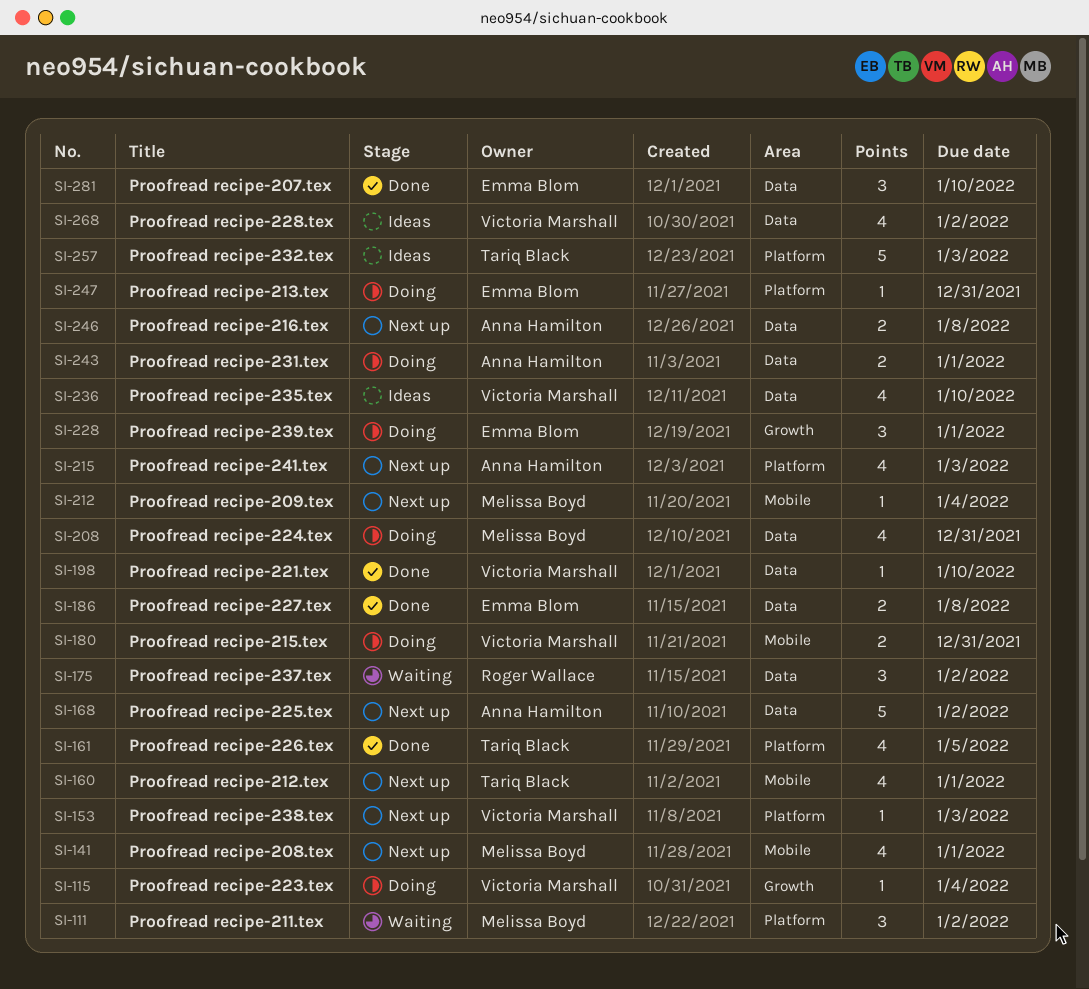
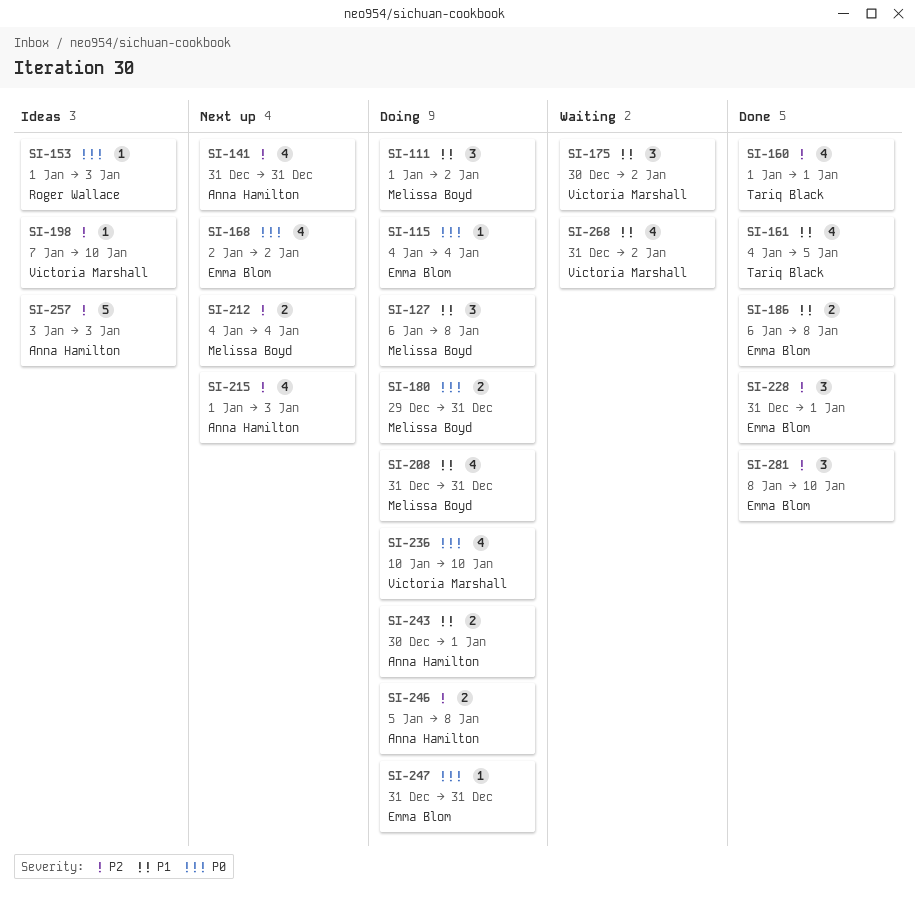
SI-111, status: Waiting -> Doing
SI-115, owner: Victoria Marshall -> Emma Blom
SI-127: none -> present
SI-141, owner: Melissa Boyd -> Anna Hamilton
SI-141, due: Jan 1 -> Dec 31
SI-153, status: Next up -> Ideas
SI-153, owner: Victoria Marshall -> Roger Wallace
SI-160, status: Next up -> Done
SI-168, owner: Anna Hamilton -> Emma Blom
SI-168, estimate: 5 -> 4
SI-175, owner: Roger Wallace -> Victoria Marshall
SI-180, owner: Victoria Marshall -> Melissa Boyd
SI-198, status: Done -> Ideas
SI-212, estimate: 1 -> 2
SI-228, status: Doing -> Done
SI-236, status: Ideas -> Doing
SI-246, status: Next up -> Doing
SI-257, owner: Tariq Black -> Anna Hamilton
SI-268, status: Ideas -> Waiting

